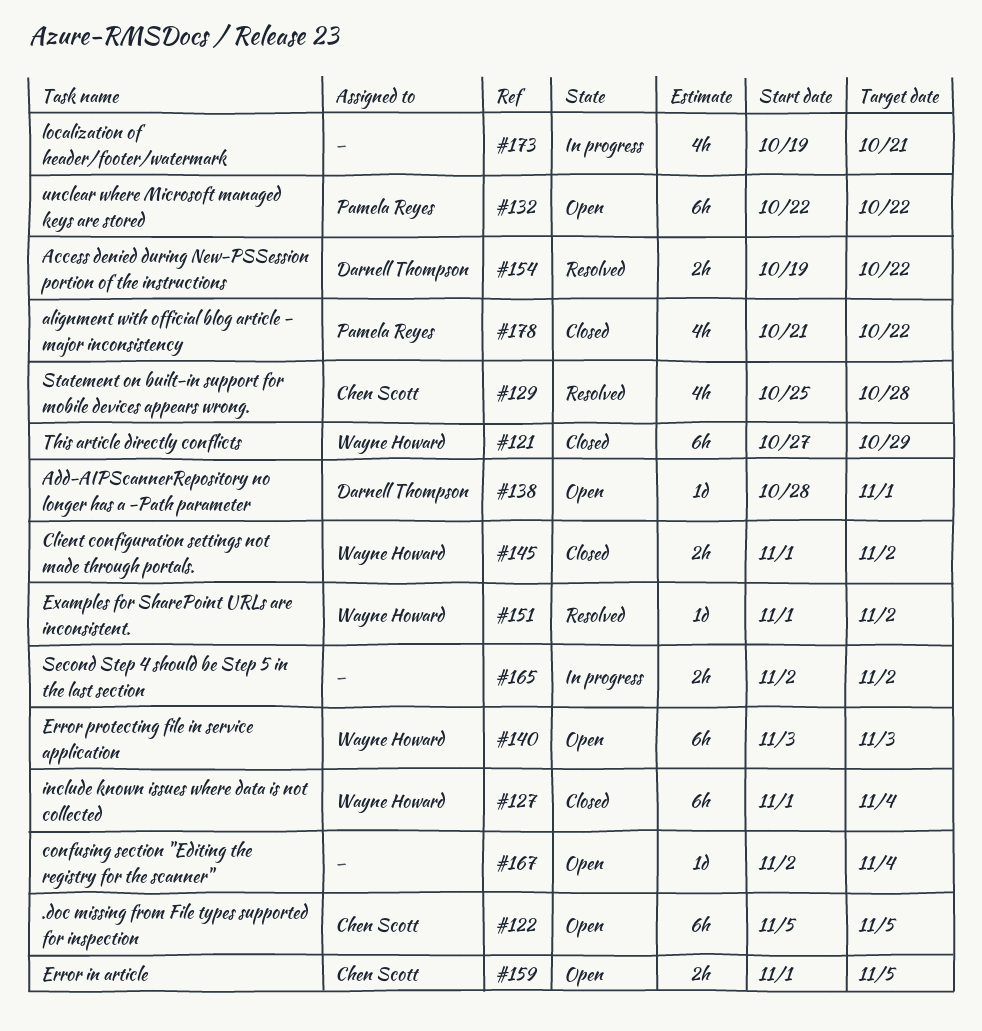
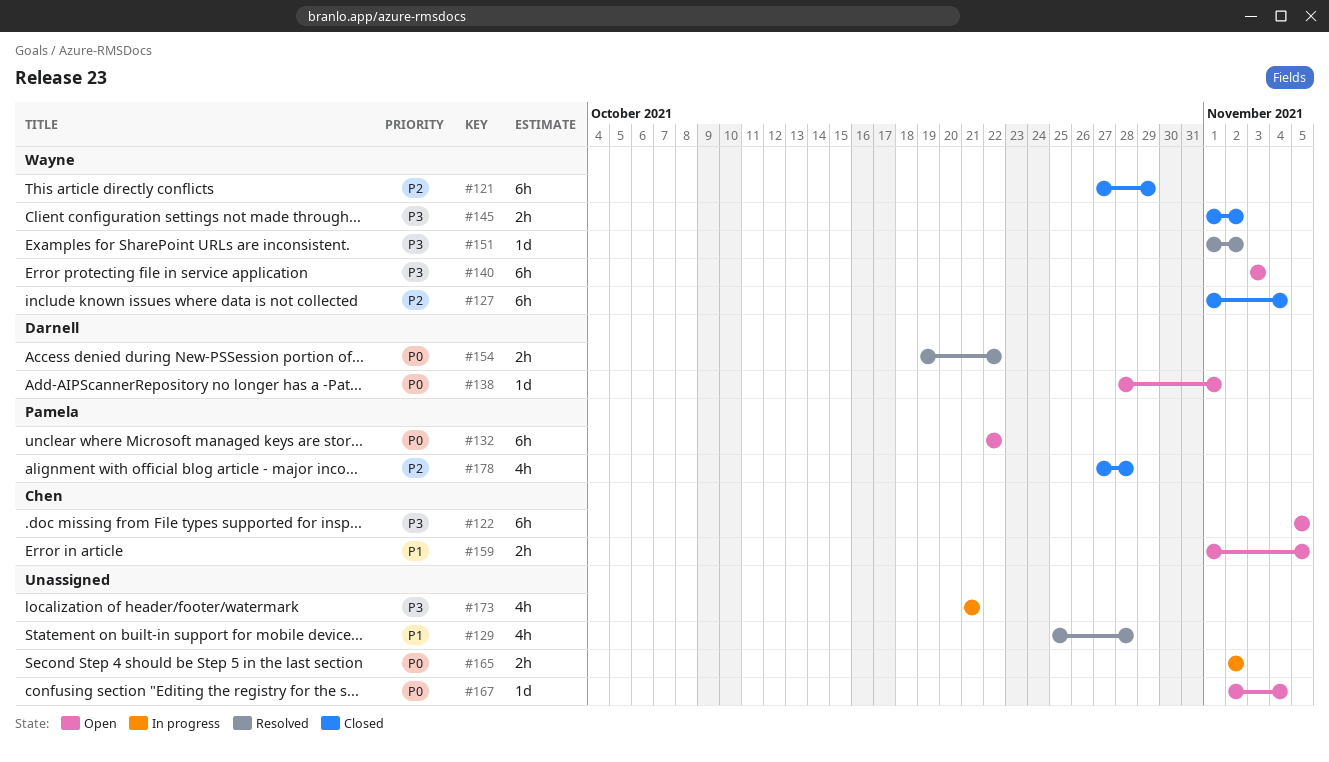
#129, owner: Chen Scott -> none
#173, start: Oct 19 -> Oct 21
#178, start: Oct 21 -> Oct 27
#178, due: Oct 22 -> Oct 28

